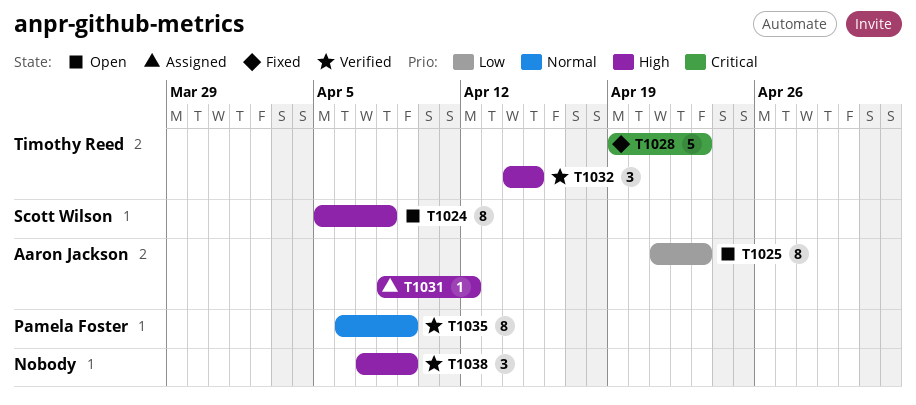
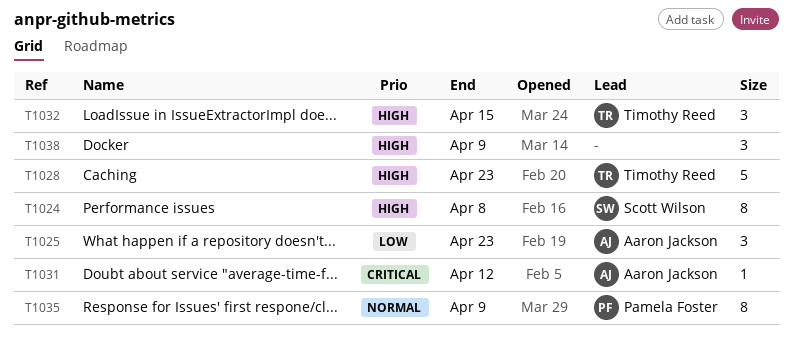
T1025, estimate: 8 -> 3
T1028, priority: Critical -> High
T1031, priority: High -> Critical

